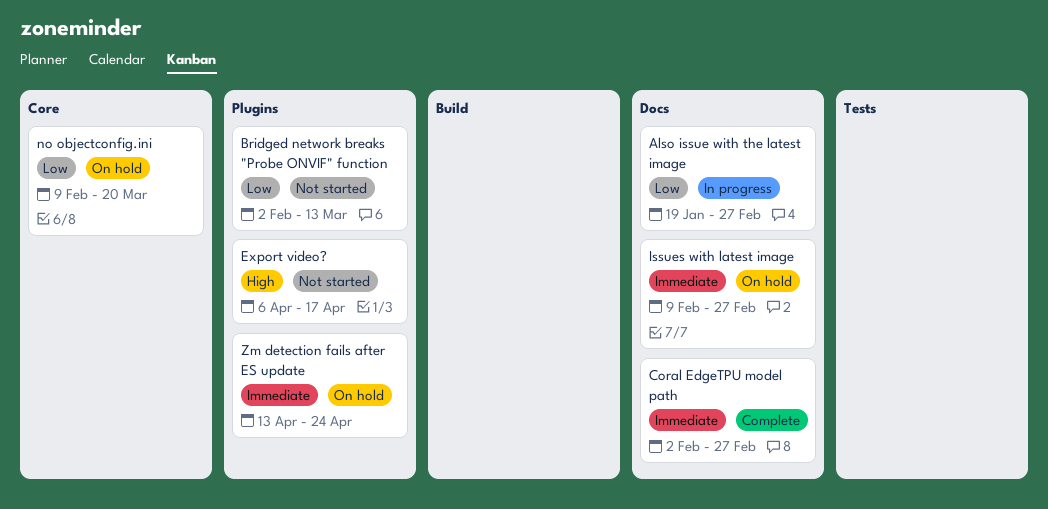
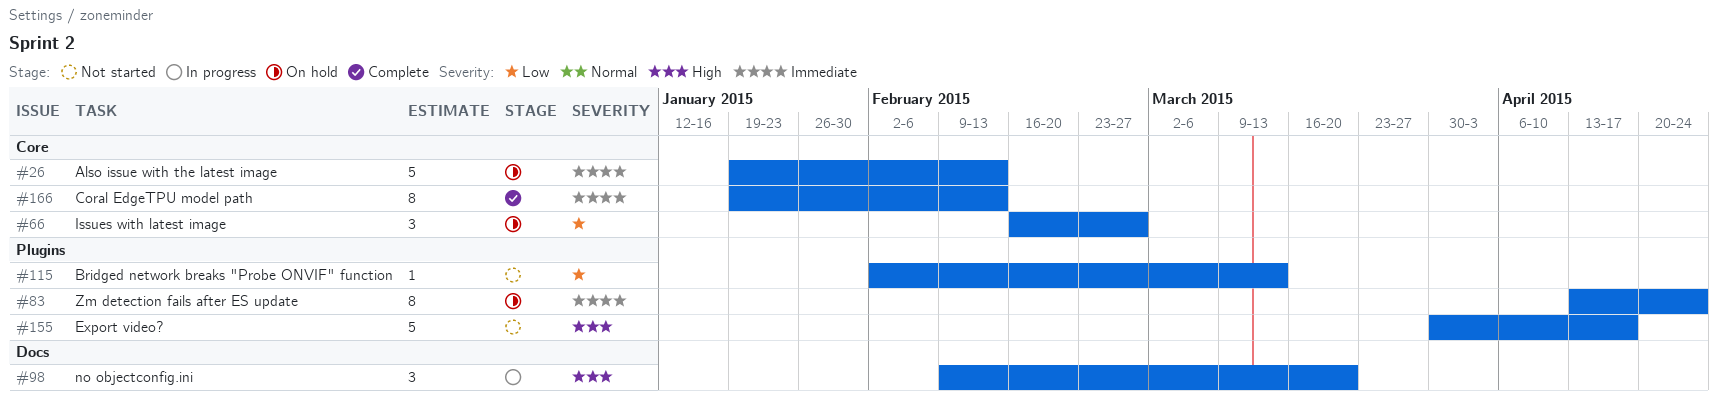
Also issue with the latest image, status: In progress -> On hold
Also issue with the latest image, priority: Low -> Immediate
Also issue with the latest image, label: Docs -> Core
Also issue with the latest image, due: Feb 27 -> Feb 13
Coral EdgeTPU model path, label: Docs -> Core
Coral EdgeTPU model path, start: Feb 2 -> Jan 19
Coral EdgeTPU model path, due: Feb 27 -> Feb 13
Export video?, start: Apr 6 -> Mar 30
Issues with latest image, priority: Immediate -> Low
Issues with latest image, label: Docs -> Core
Issues with latest image, start: Feb 9 -> Feb 16
no objectconfig.ini, status: On hold -> In progress
no objectconfig.ini, priority: Low -> High
no objectconfig.ini, label: Core -> Docs

